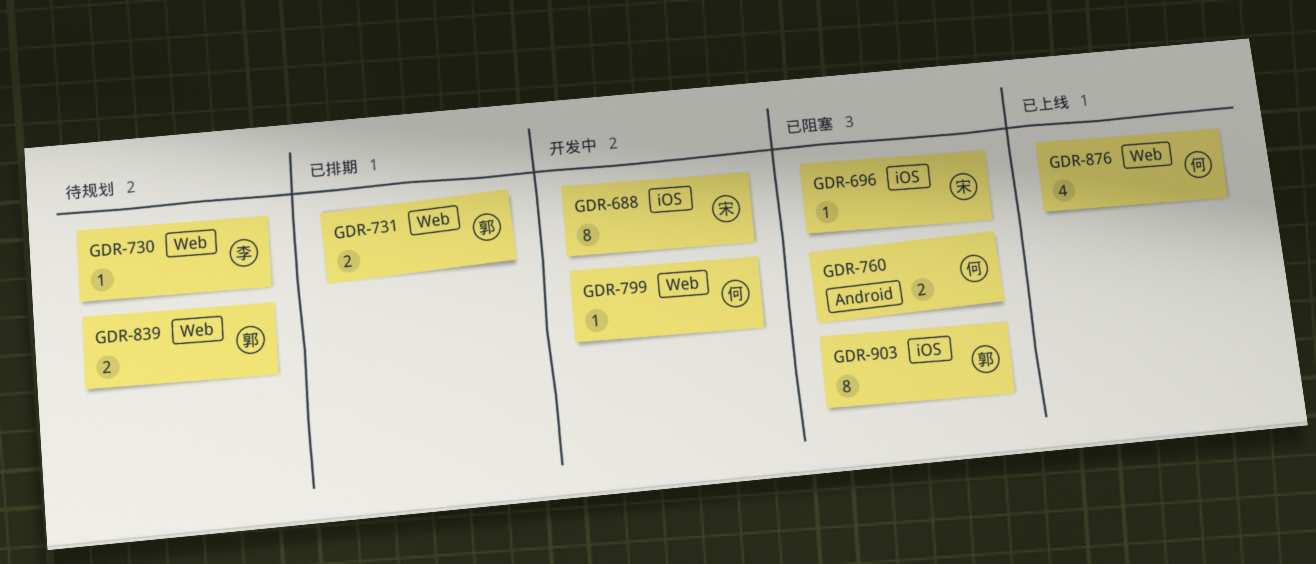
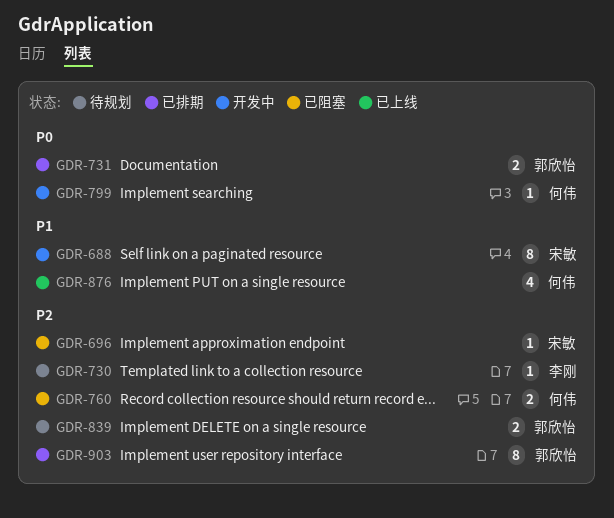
GDR-903, status: 已阻塞 -> 已排期

